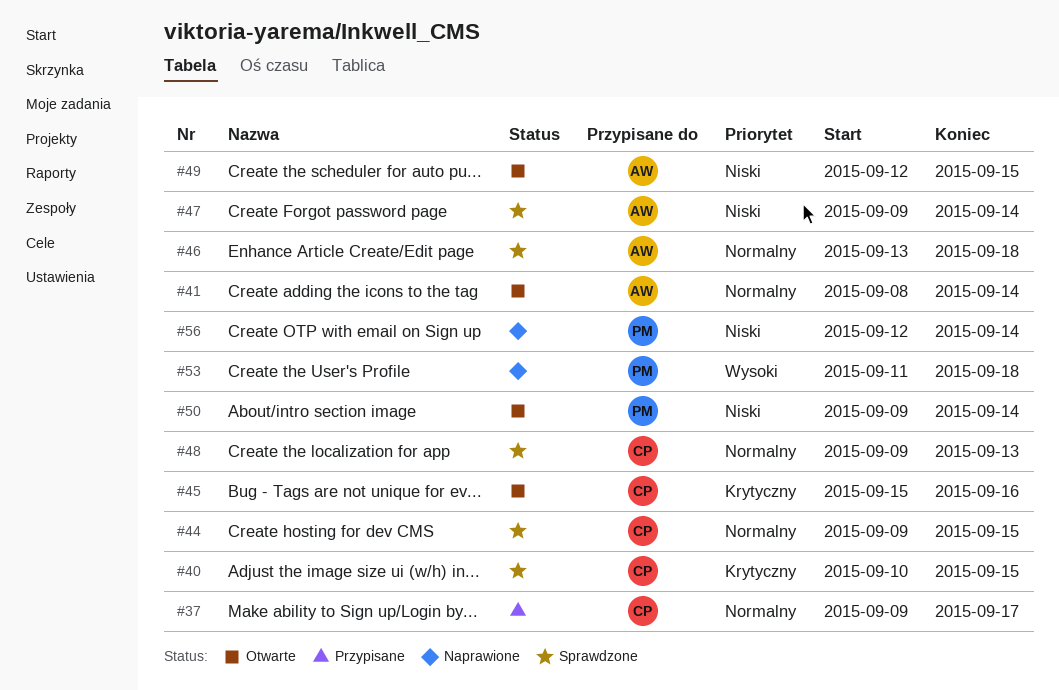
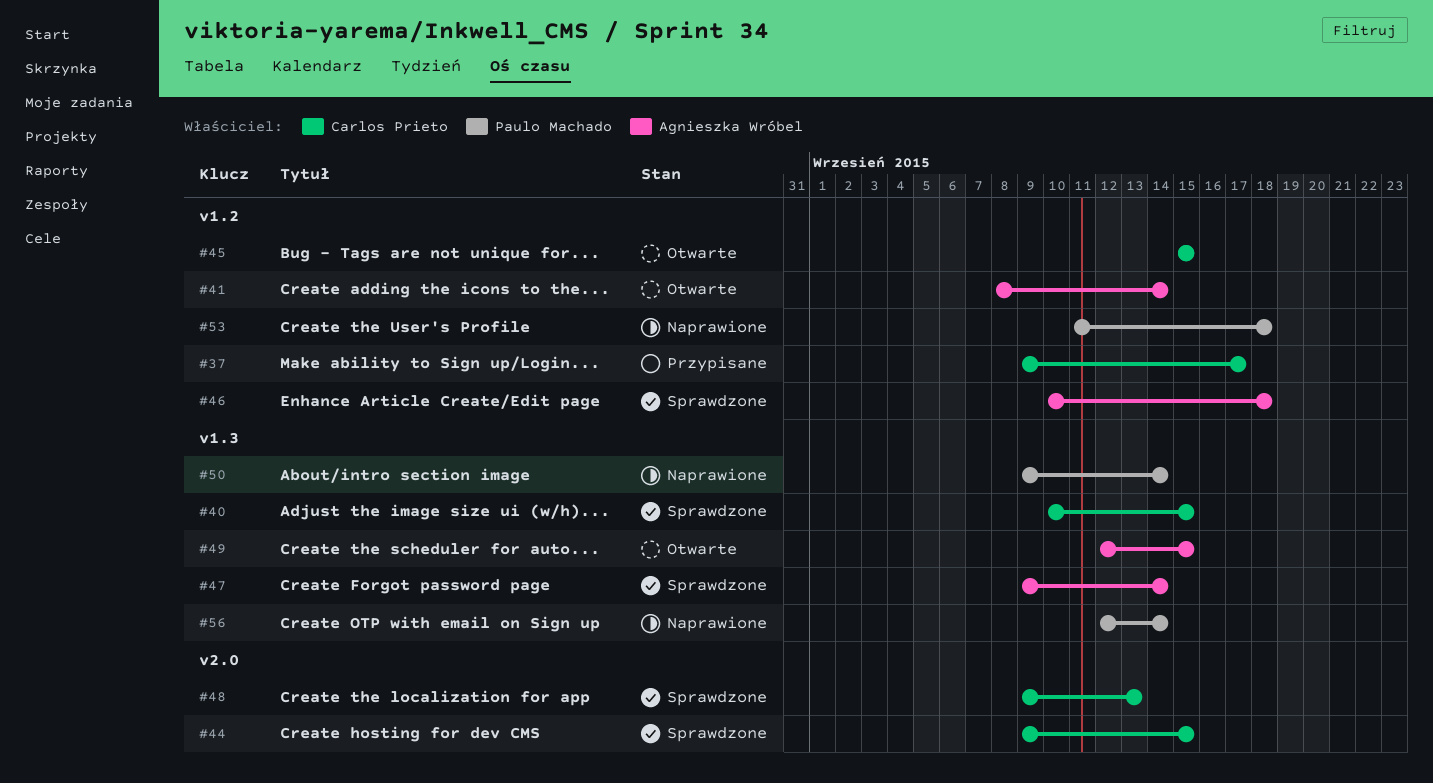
#45, due: Sep 16 -> Sep 15
#46, start: Sep 13 -> Sep 10
#50, status: Otwarte -> Naprawione

